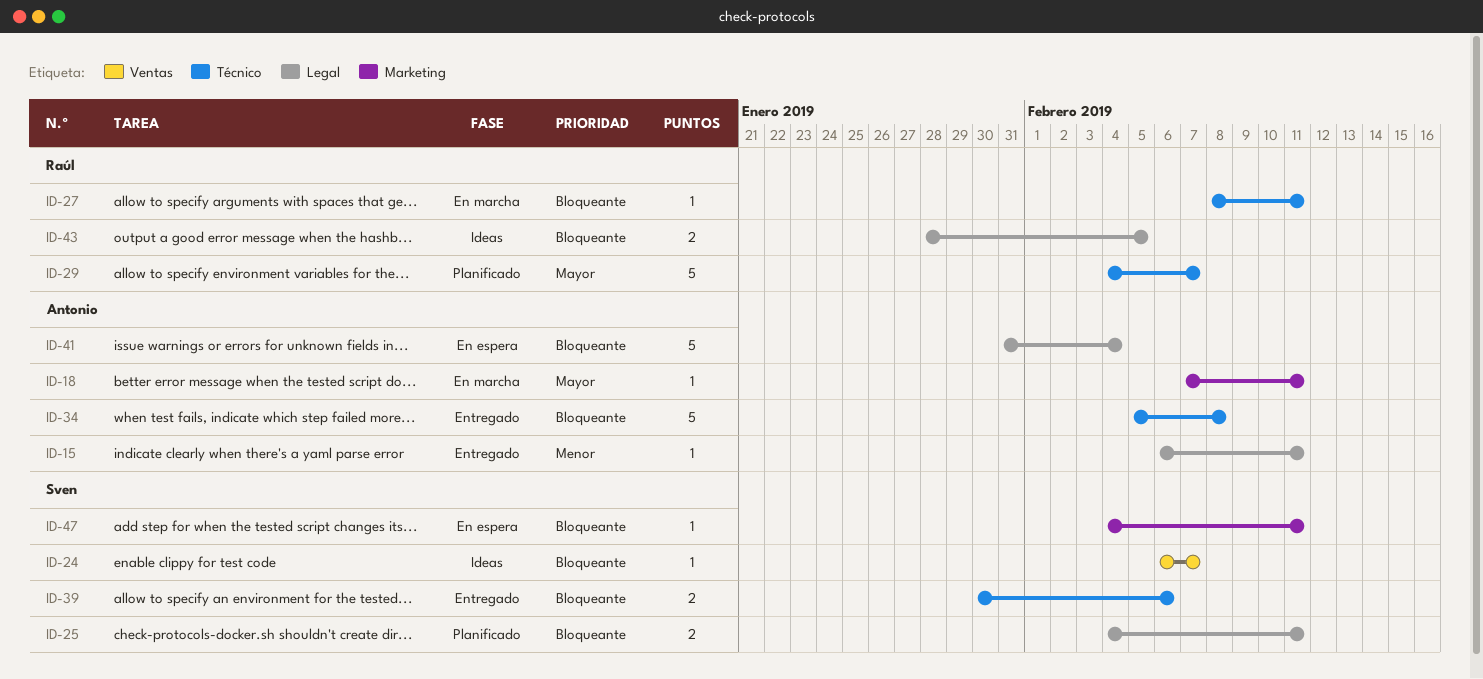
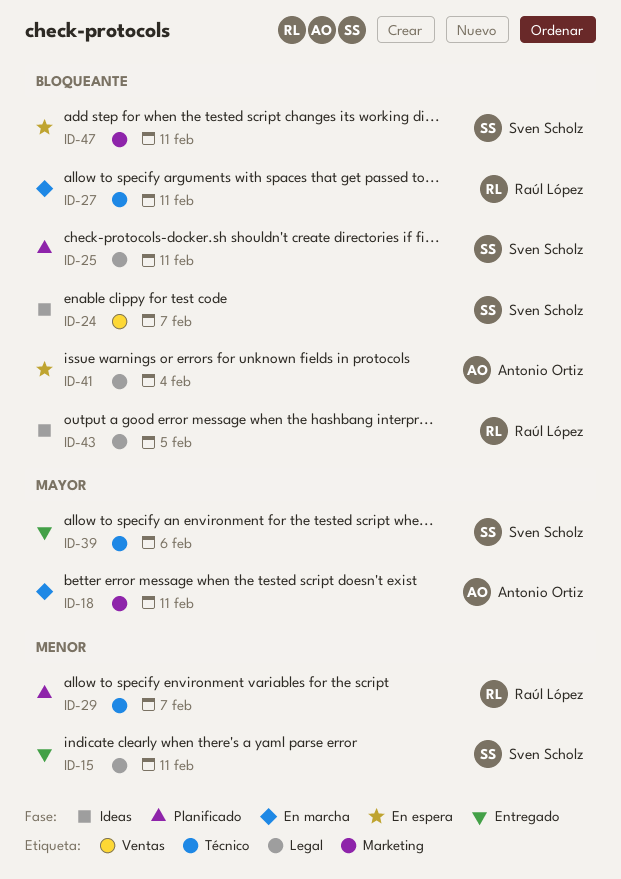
ID-15, owner: Antonio Ortiz -> Sven Scholz
ID-29, priority: Mayor -> Menor
ID-34: present -> none
ID-39, priority: Bloqueante -> Mayor

